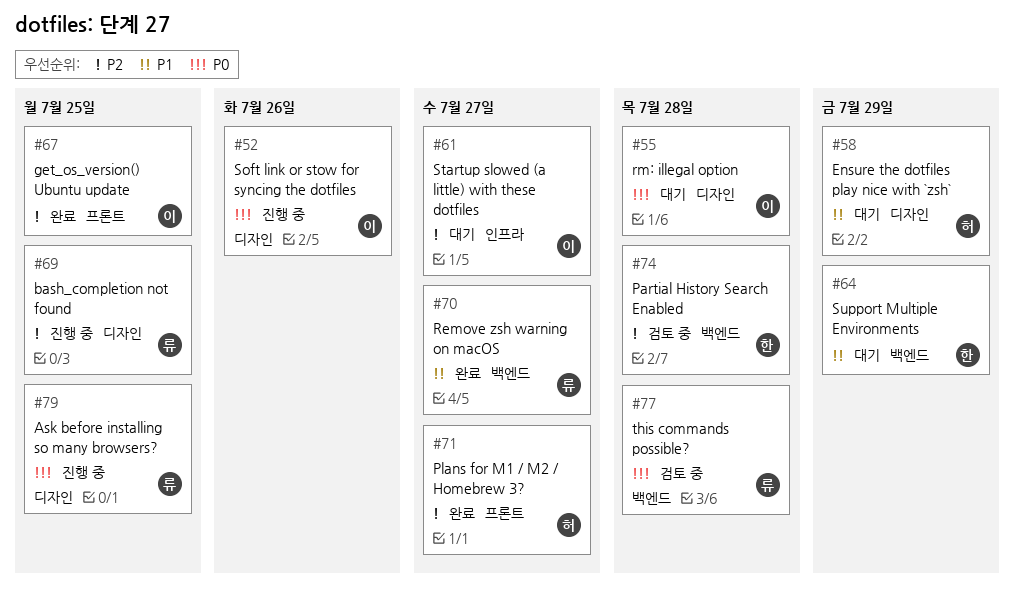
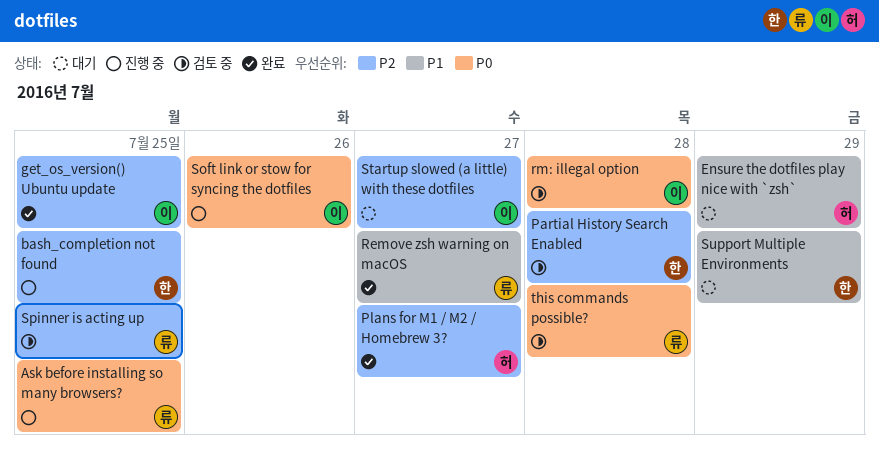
bash_completion not found, owner: 류 -> 한
rm: illegal option, status: 대기 -> 검토 중
Spinner is acting up: none -> present

